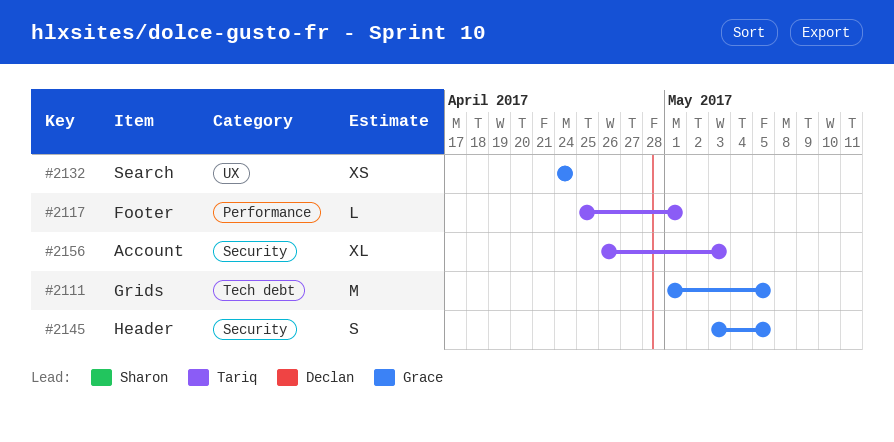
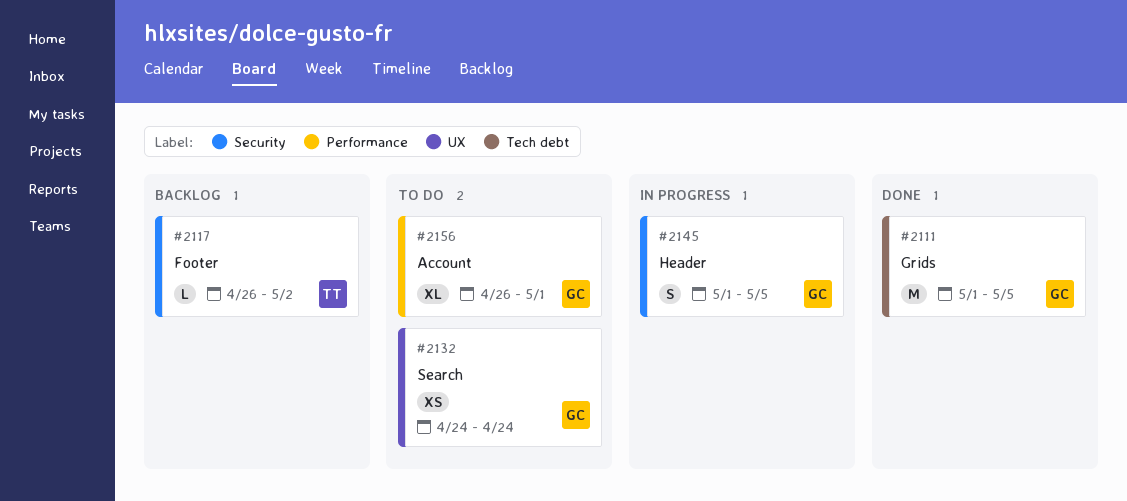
#2117, label: Performance -> Security
#2117, start: Apr 25 -> Apr 26
#2117, due: May 1 -> May 2
#2145, start: May 3 -> May 1
#2156, owner: Tariq -> Grace
#2156, label: Security -> Performance
#2156, due: May 3 -> May 1

